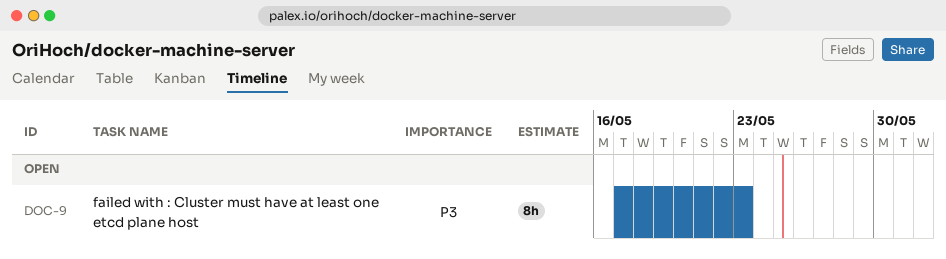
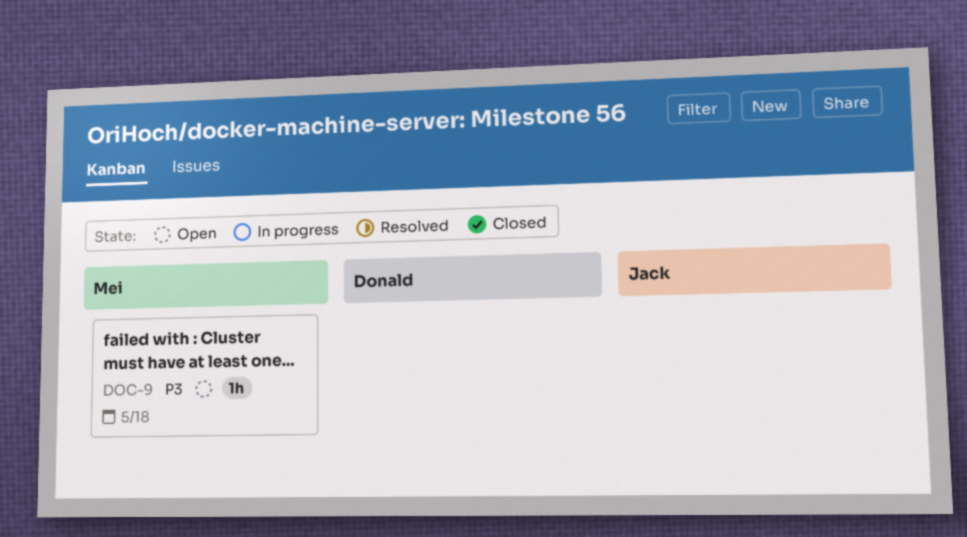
DOC-9, estimate: 8h -> 1h
DOC-9, due: May 23 -> May 18

